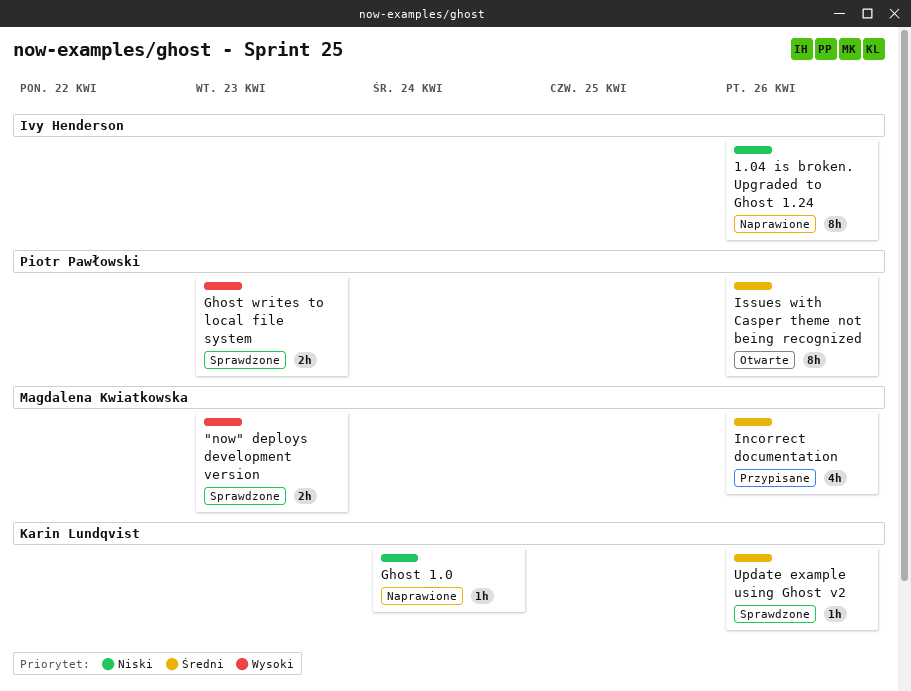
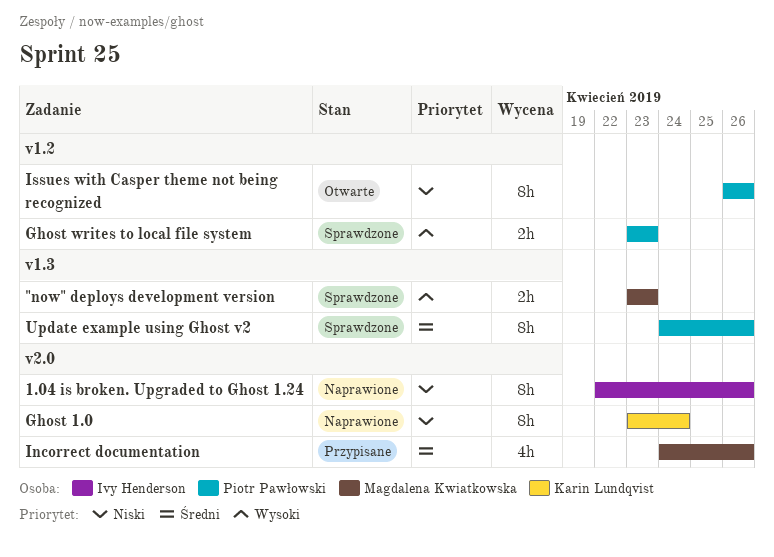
Ghost 1.0, estimate: 1h -> 8h
Issues with Casper theme not being recognized, priority: Średni -> Niski
Update example using Ghost v2, owner: Karin Lundqvist -> Piotr Pawłowski
Update example using Ghost v2, estimate: 1h -> 8h

